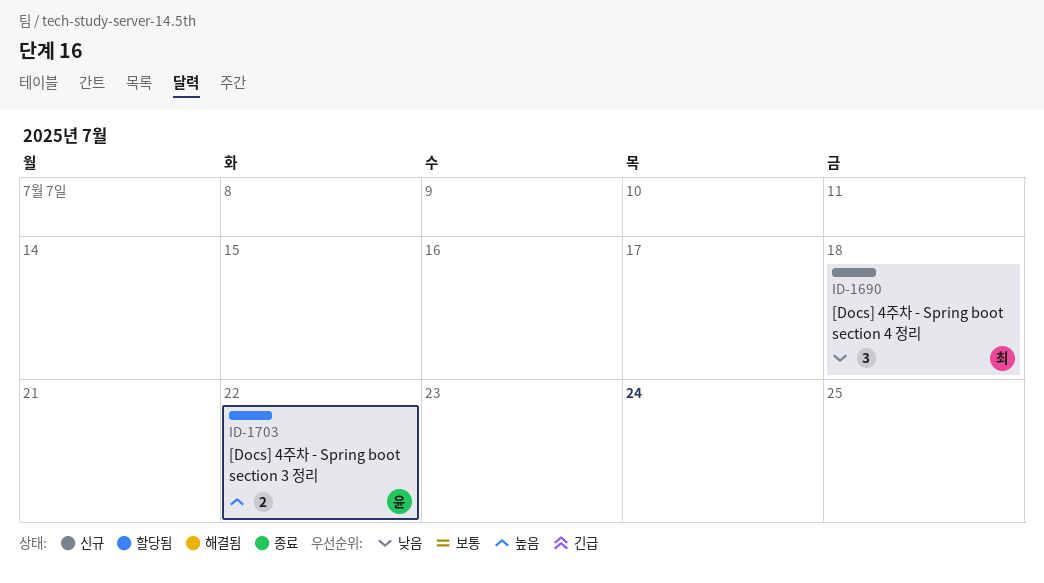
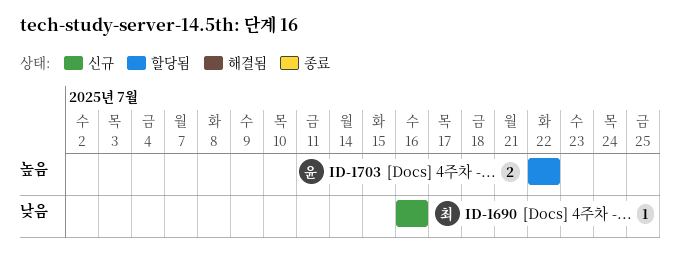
ID-1690, estimate: 3 -> 1
ID-1690, due: Jul 18 -> Jul 16

